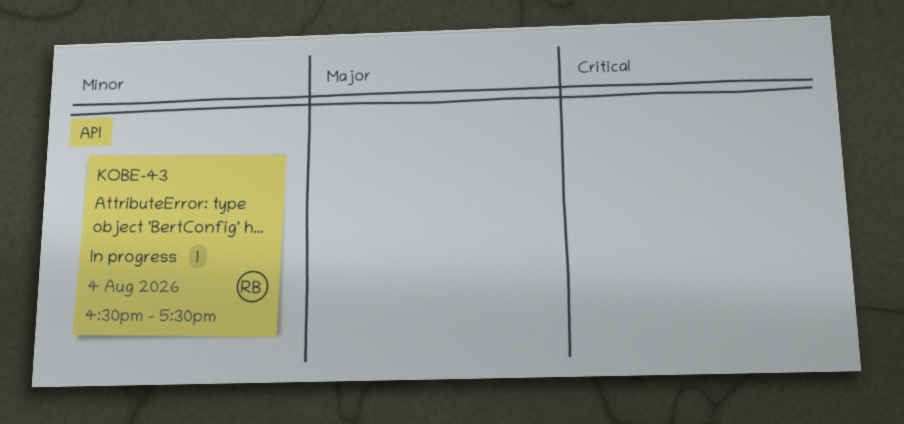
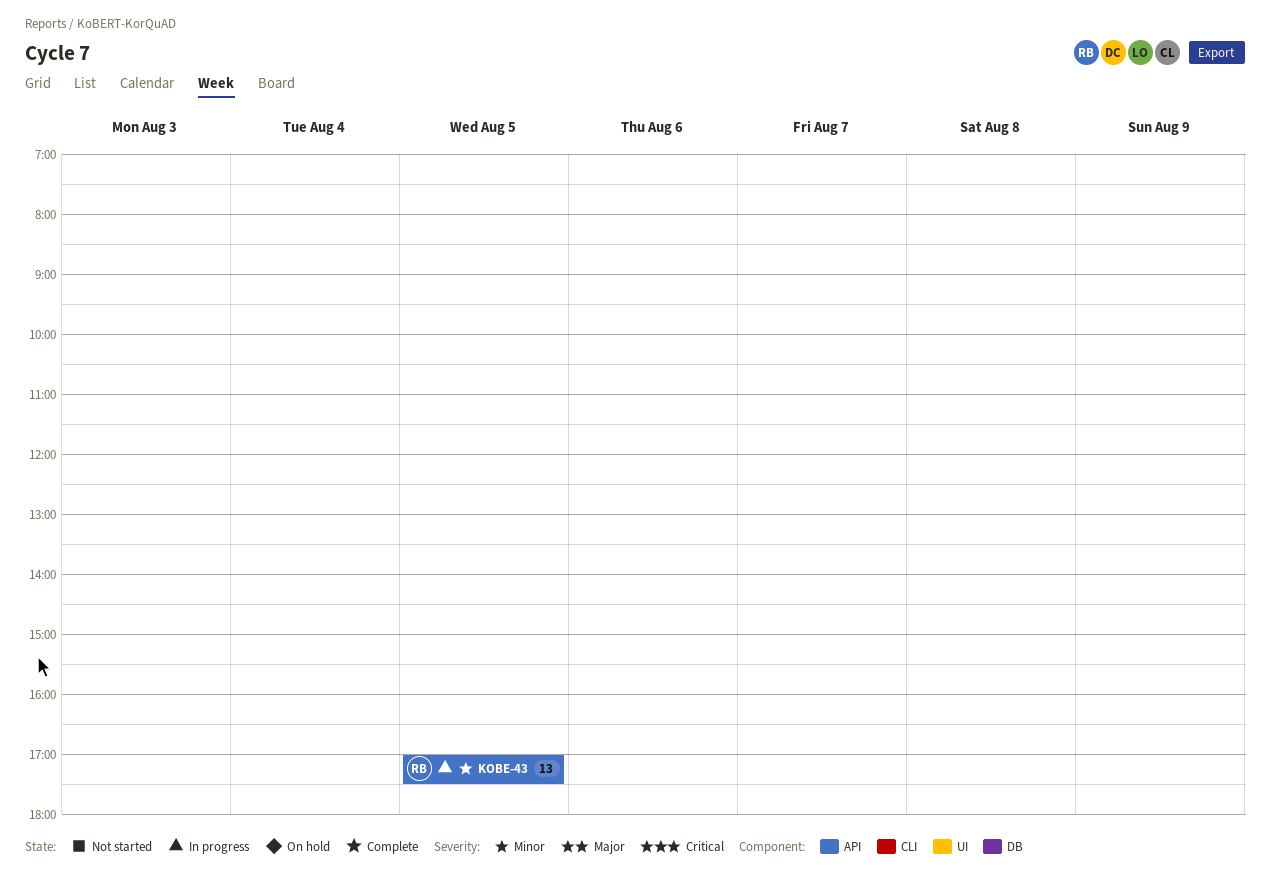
KOBE-43, estimate: 1 -> 13
KOBE-43, day: Aug 4 -> Aug 5
KOBE-43, begins: 16:30 -> 17:00

